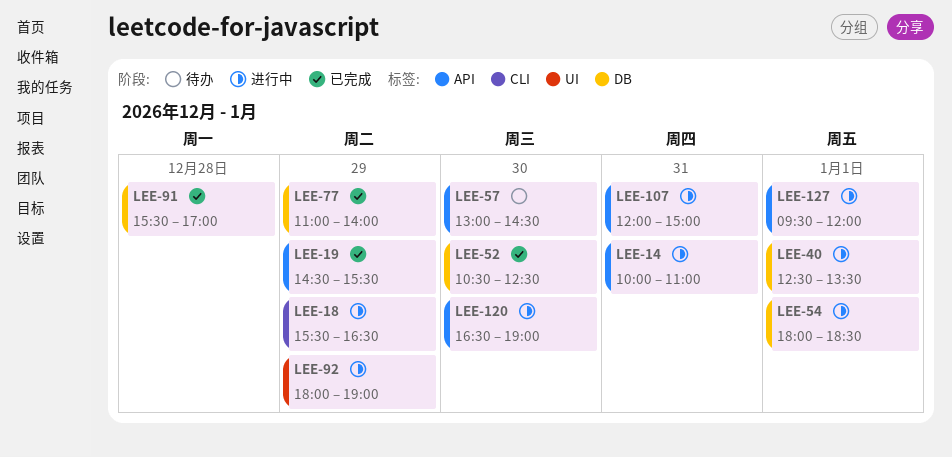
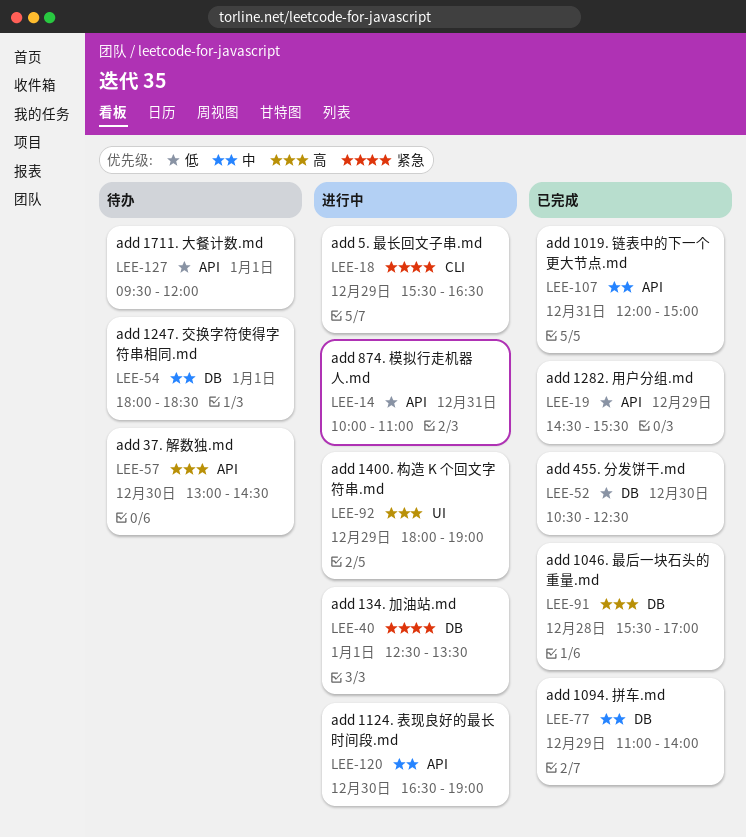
LEE-54, status: 进行中 -> 待办
LEE-107, status: 进行中 -> 已完成
LEE-127, status: 进行中 -> 待办

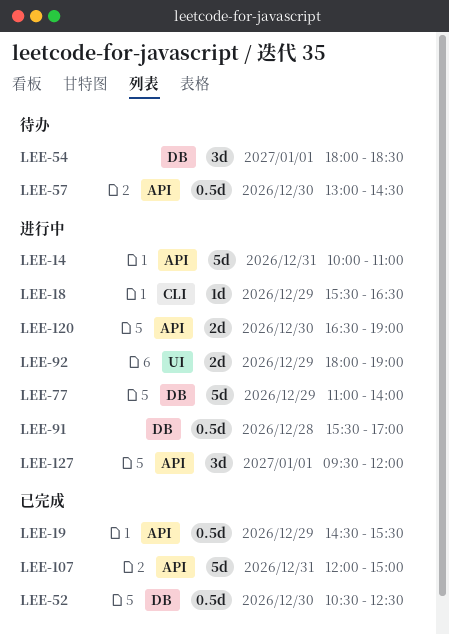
LEE-40: present -> none
LEE-77, status: 已完成 -> 进行中
LEE-91, status: 已完成 -> 进行中
LEE-127, status: 待办 -> 进行中

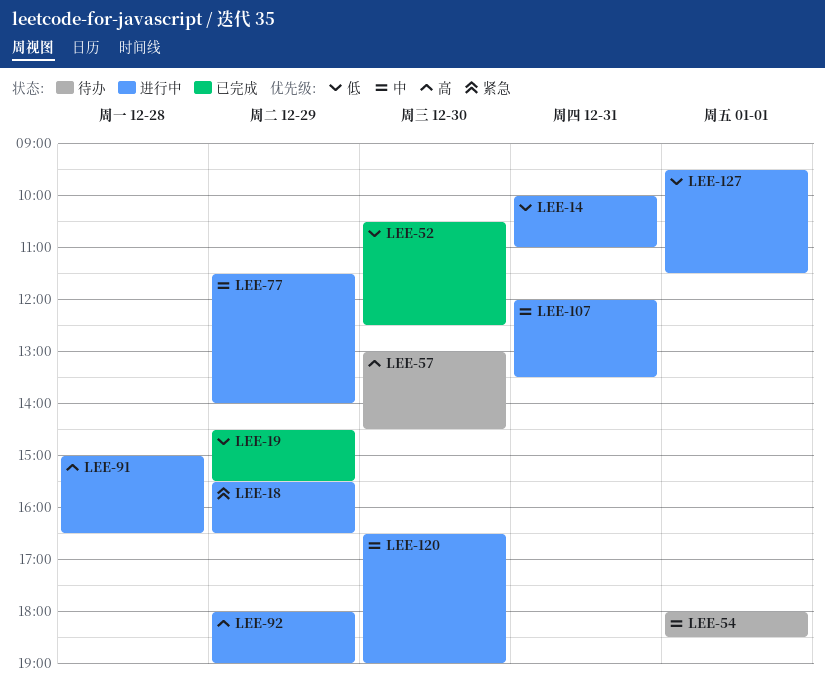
LEE-77, begins: 11:00 -> 11:30
LEE-91, begins: 15:30 -> 15:00
LEE-91, ends: 17:00 -> 16:30
LEE-107, status: 已完成 -> 进行中
LEE-107, ends: 15:00 -> 13:30
LEE-127, ends: 12:00 -> 11:30

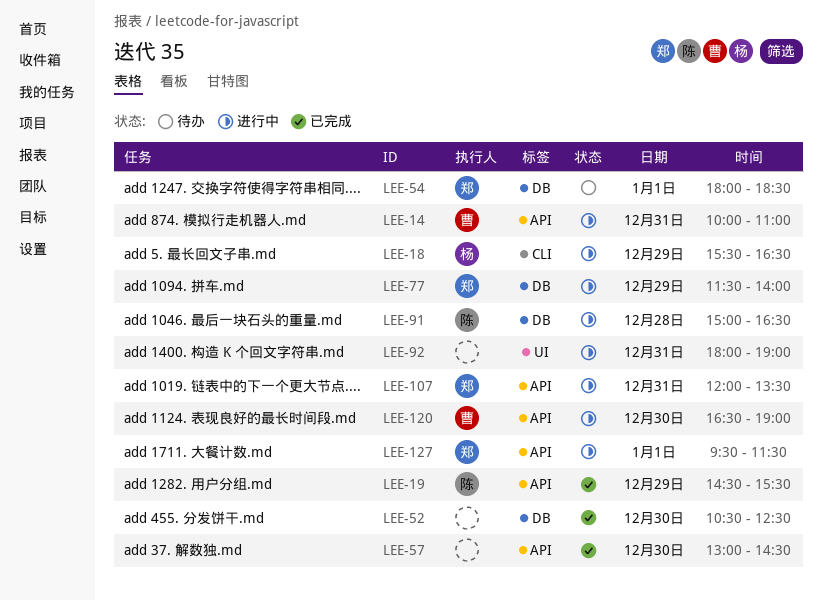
LEE-57, status: 待办 -> 已完成
LEE-92, day: Dec 29 -> Dec 31

